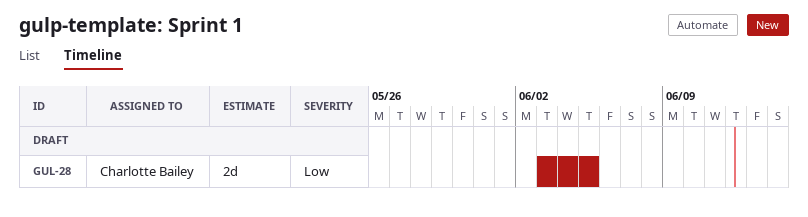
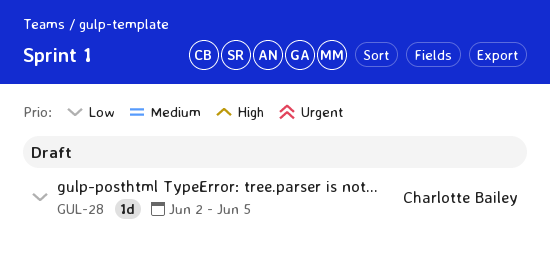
GUL-28, estimate: 2d -> 1d
GUL-28, start: Jun 3 -> Jun 2

